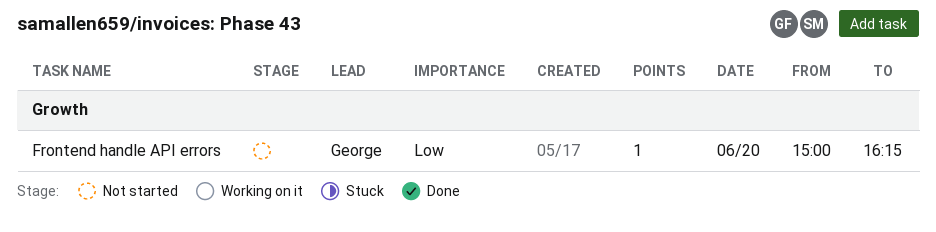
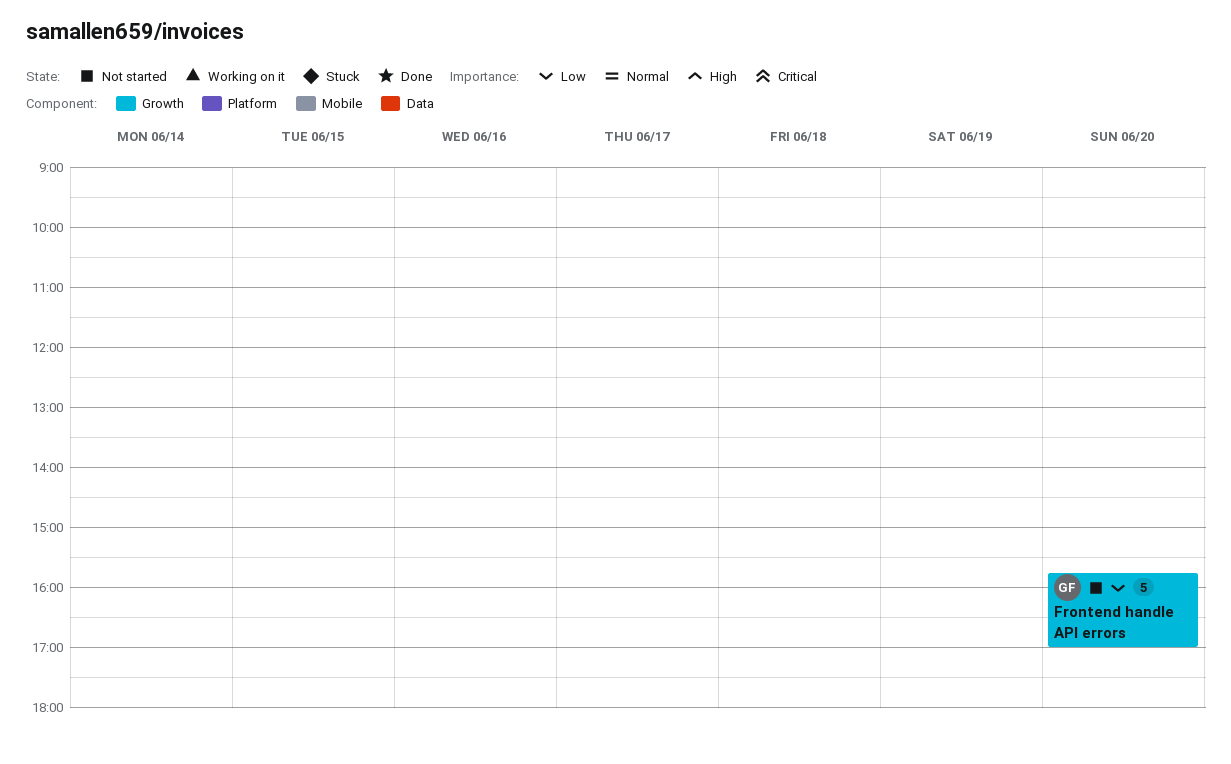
Frontend handle API errors, estimate: 1 -> 5
Frontend handle API errors, begins: 15:00 -> 15:45
Frontend handle API errors, ends: 16:15 -> 17:00

